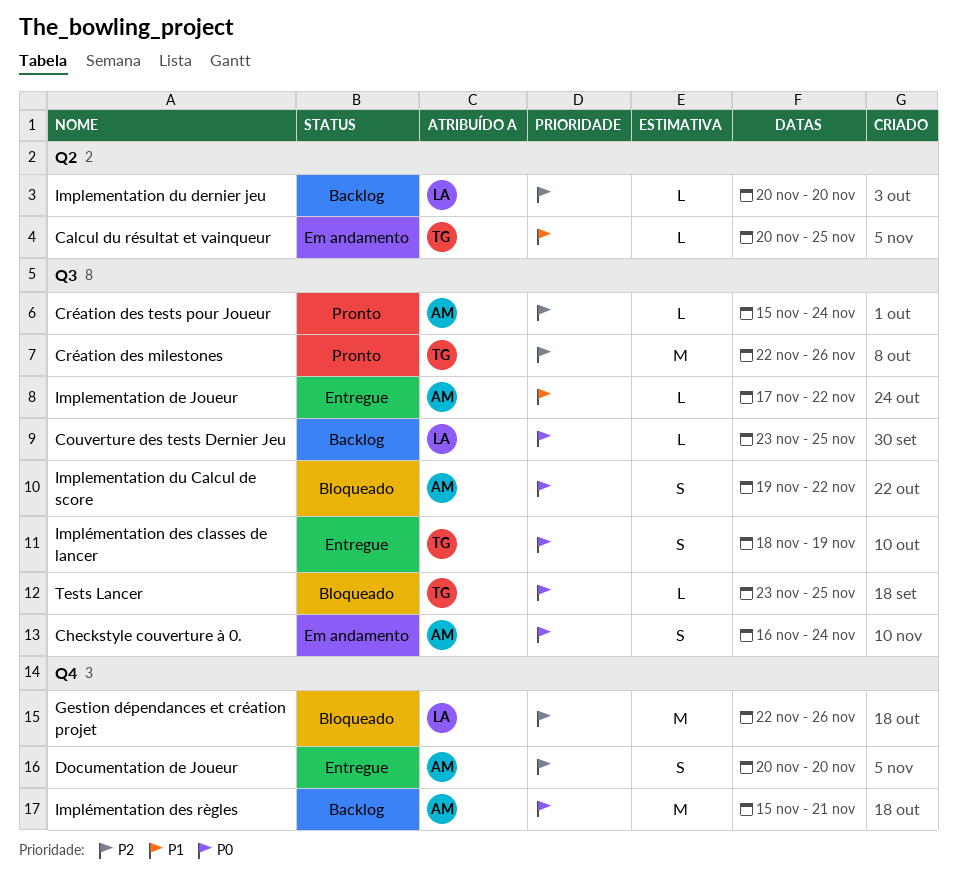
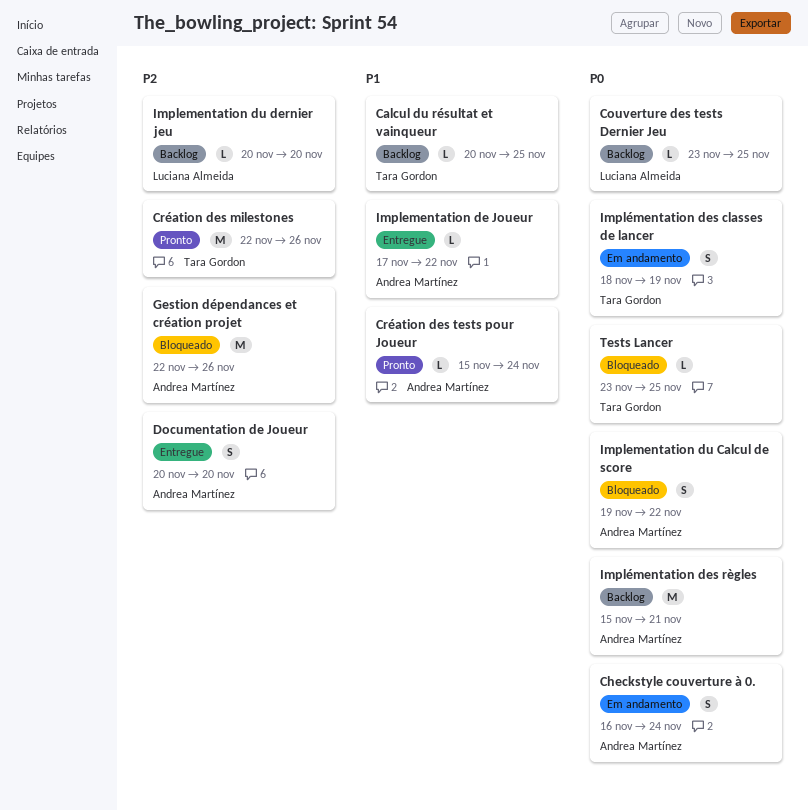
Calcul du résultat et vainqueur, status: Em andamento -> Backlog
Création des tests pour Joueur, priority: P2 -> P1
Gestion dépendances et création projet, owner: Luciana Almeida -> Andrea Martínez
Implémentation des classes de lancer, status: Entregue -> Em andamento

